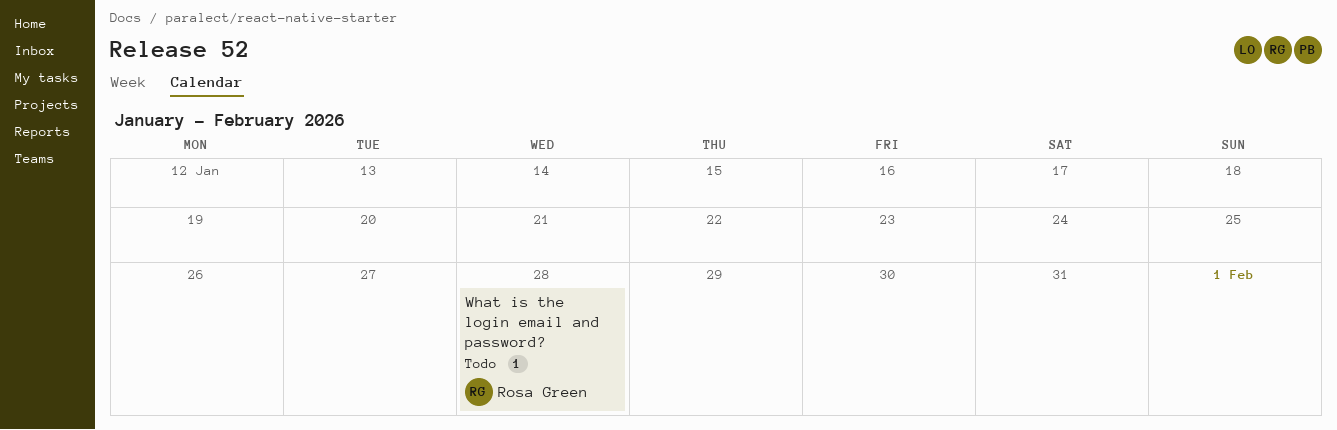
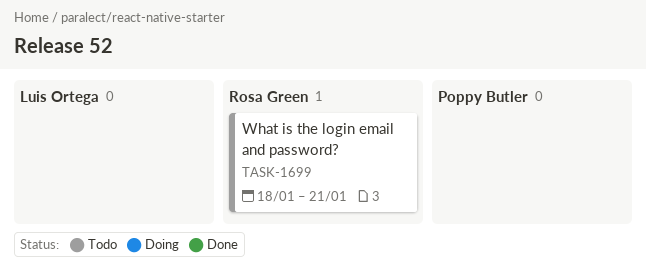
What is the login email and password?, due: Jan 28 -> Jan 21

